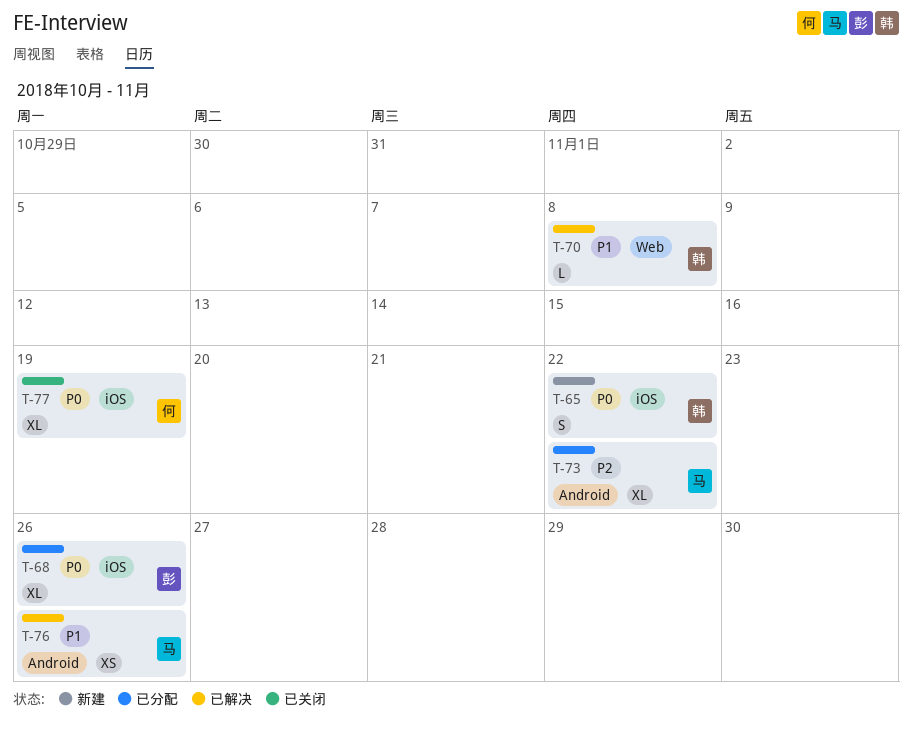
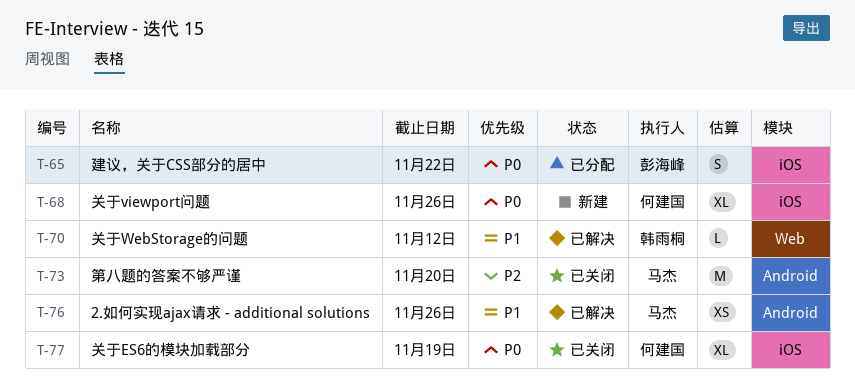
T-65, status: 新建 -> 已分配
T-65, owner: 韩雨桐 -> 彭海峰
T-68, status: 已分配 -> 新建
T-68, owner: 彭海峰 -> 何建国
T-70, due: Nov 8 -> Nov 12
T-73, status: 已分配 -> 已关闭
T-73, estimate: XL -> M
T-73, due: Nov 22 -> Nov 20

